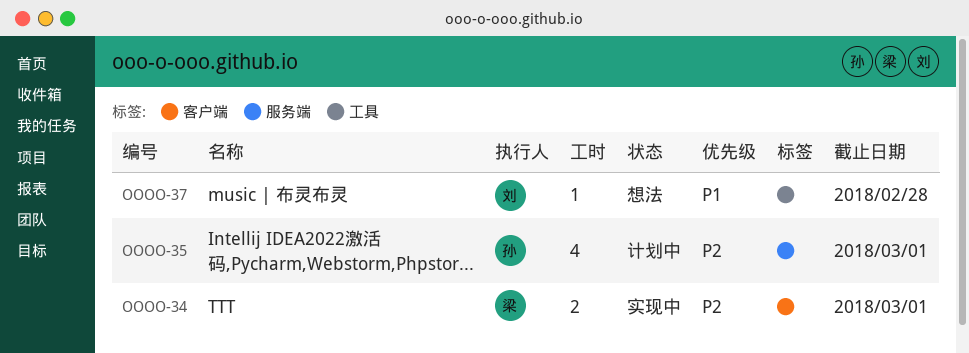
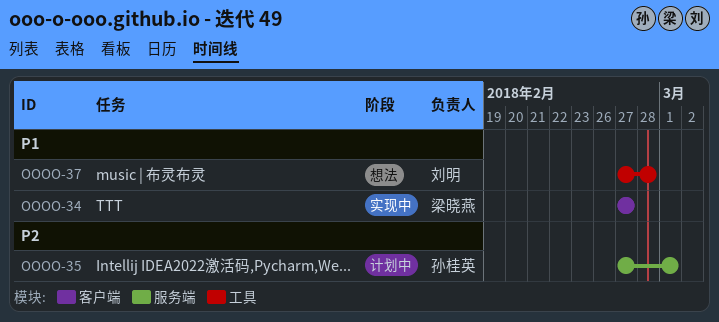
OOOO-34, priority: P2 -> P1
OOOO-34, due: Mar 1 -> Feb 27

